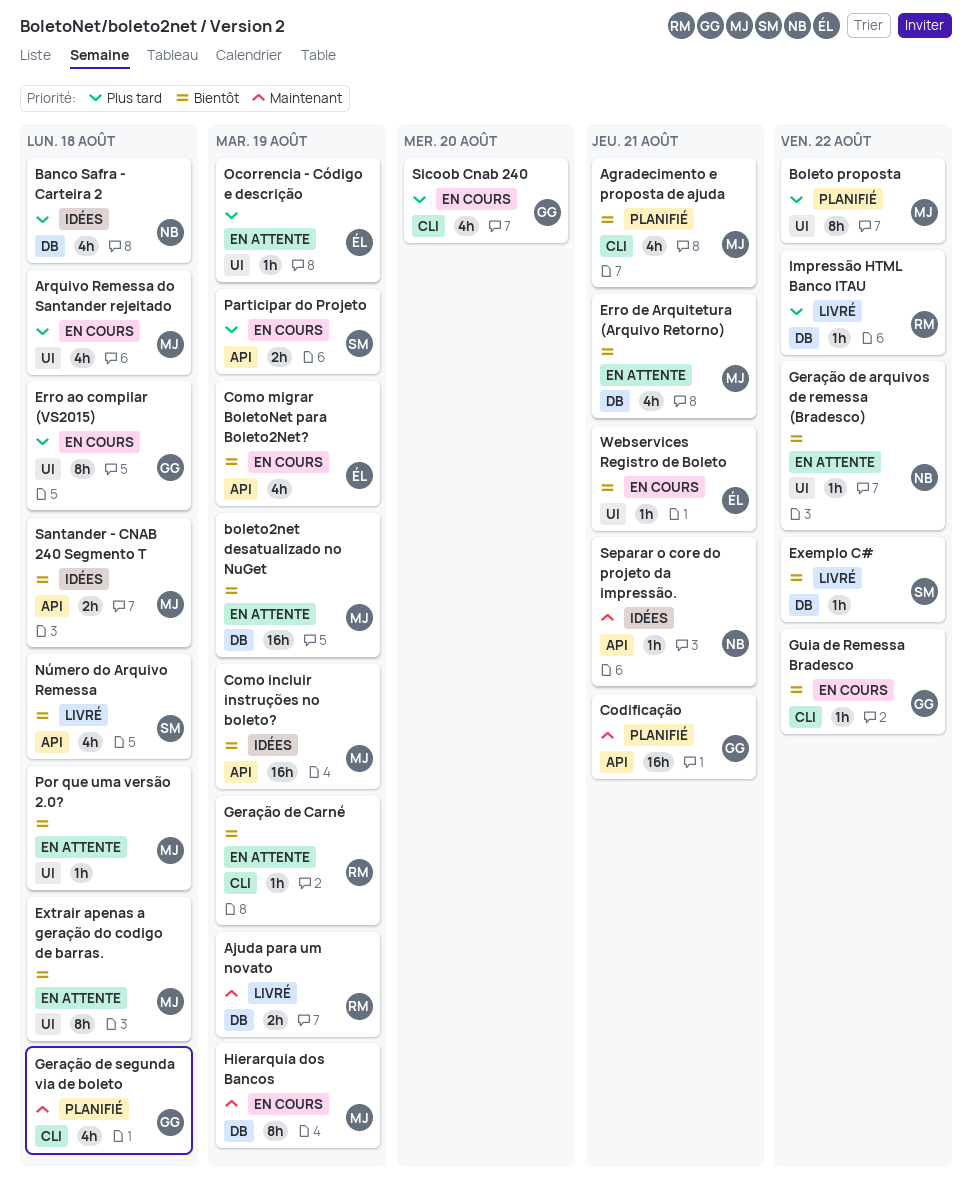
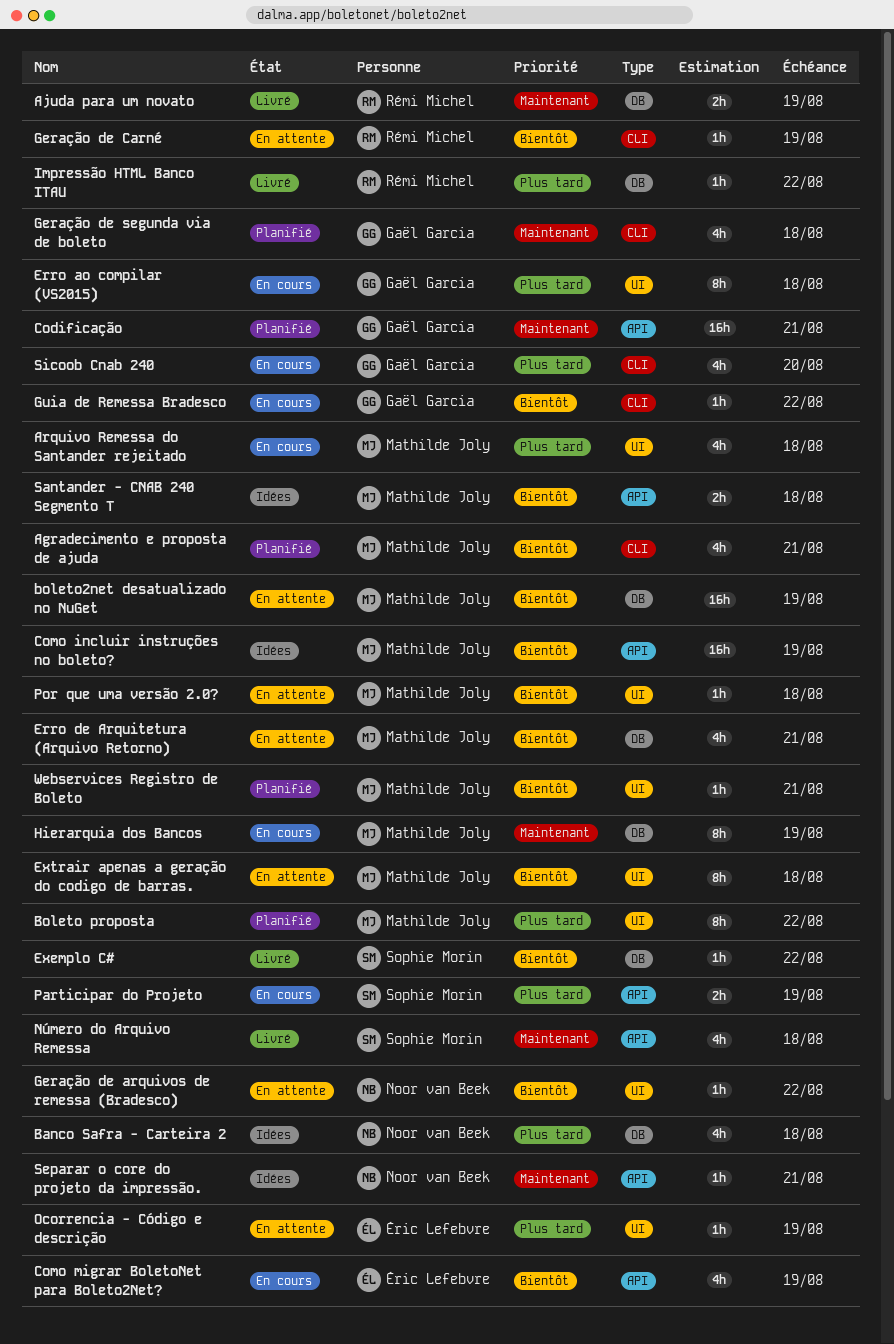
Número do Arquivo Remessa, priority: Bientôt -> Maintenant
Webservices Registro de Boleto, status: En cours -> Planifié
Webservices Registro de Boleto, owner: Éric Lefebvre -> Mathilde Joly

